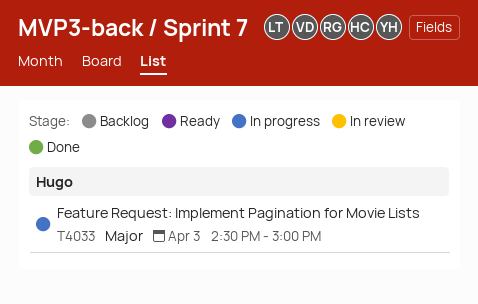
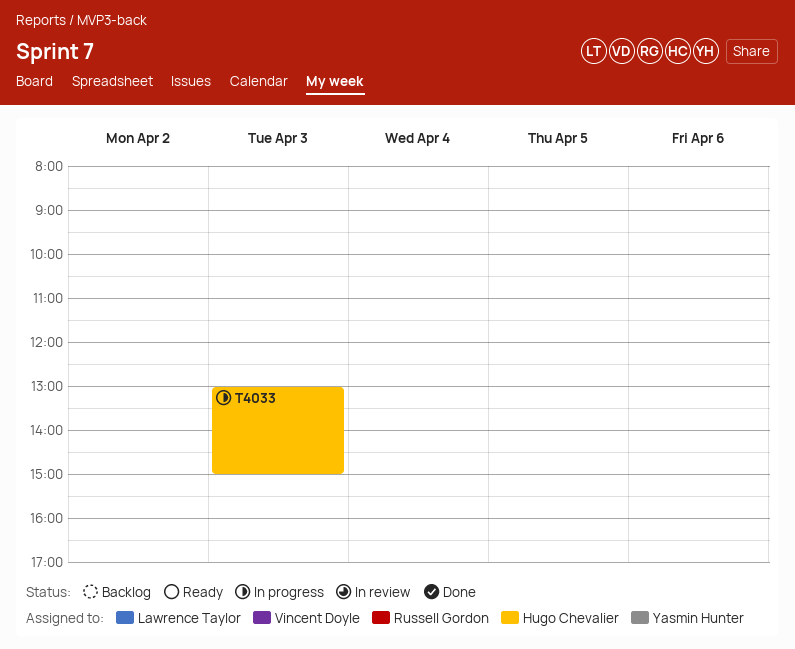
T4033, begins: 14:30 -> 13:00

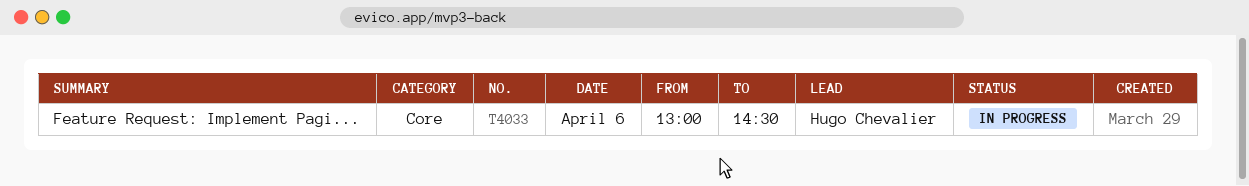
T4033, day: Apr 3 -> Apr 6
T4033, ends: 15:00 -> 14:30

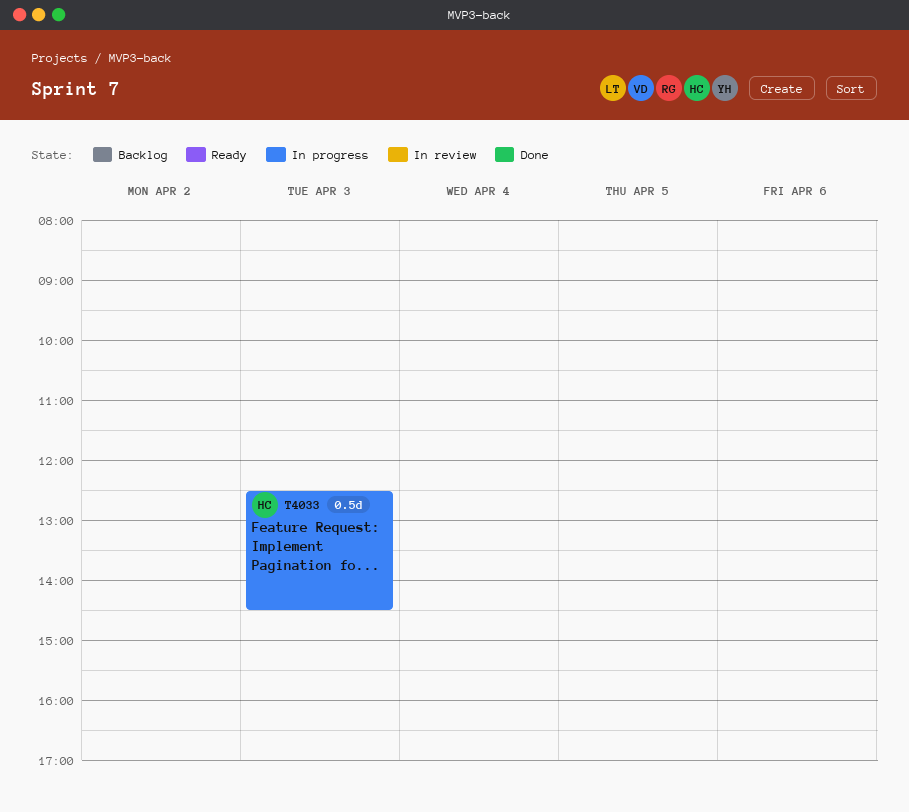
T4033, day: Apr 6 -> Apr 3
T4033, begins: 13:00 -> 12:30

